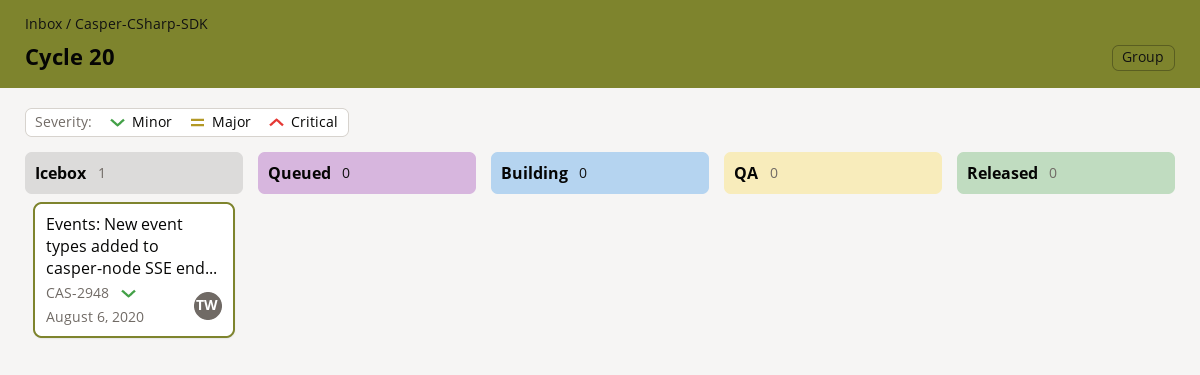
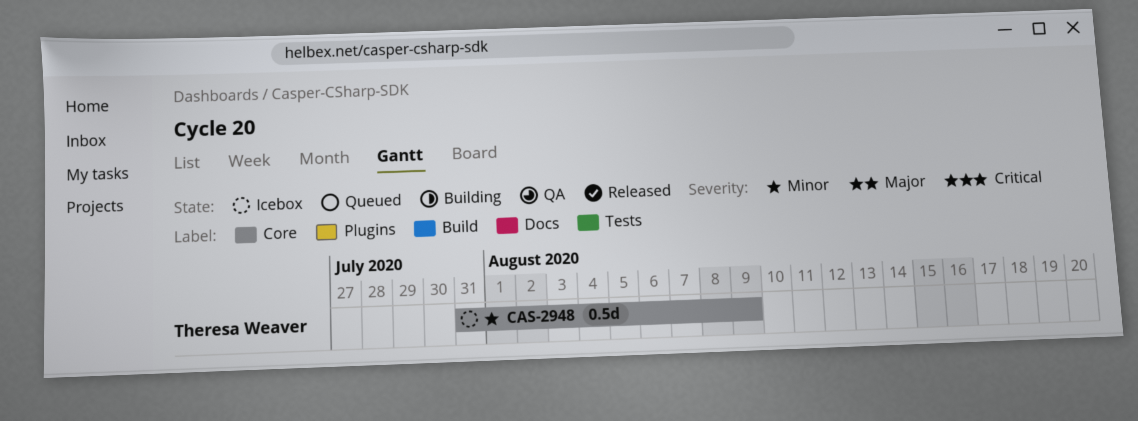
CAS-2948, due: Aug 6 -> Aug 9

